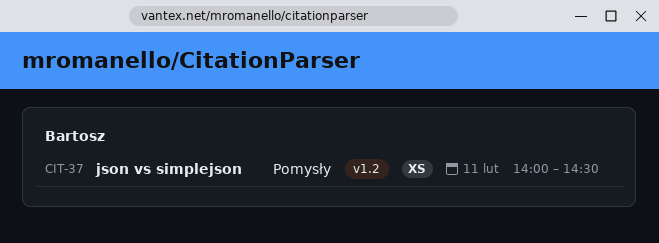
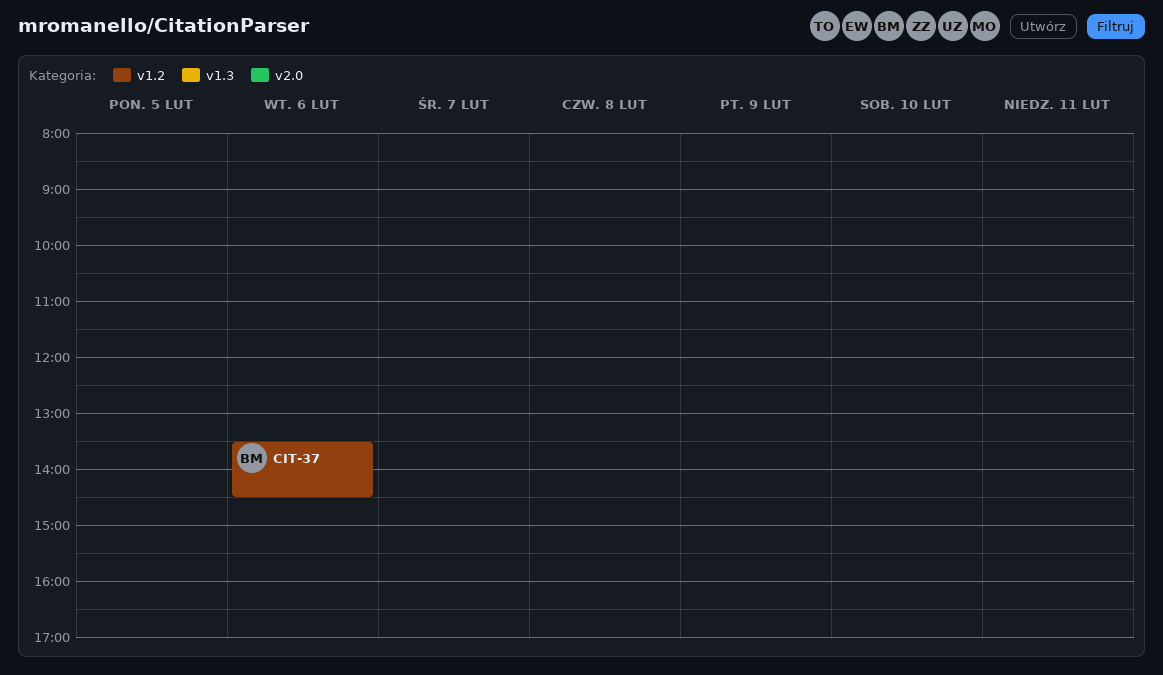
CIT-37, day: Feb 11 -> Feb 6
CIT-37, begins: 14:00 -> 13:30

